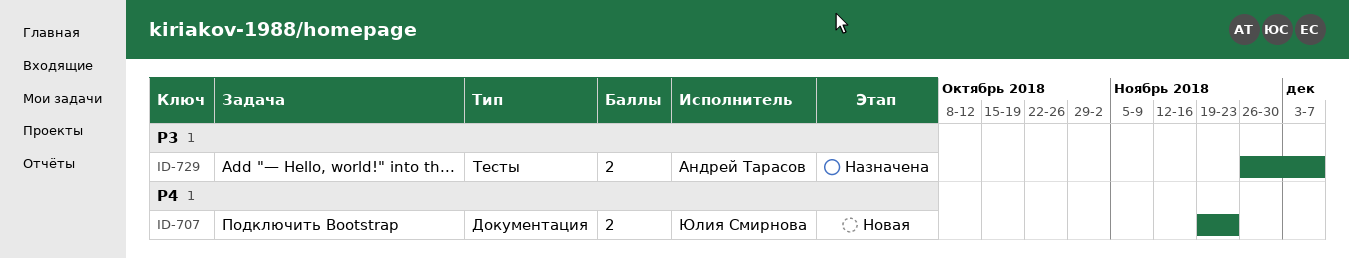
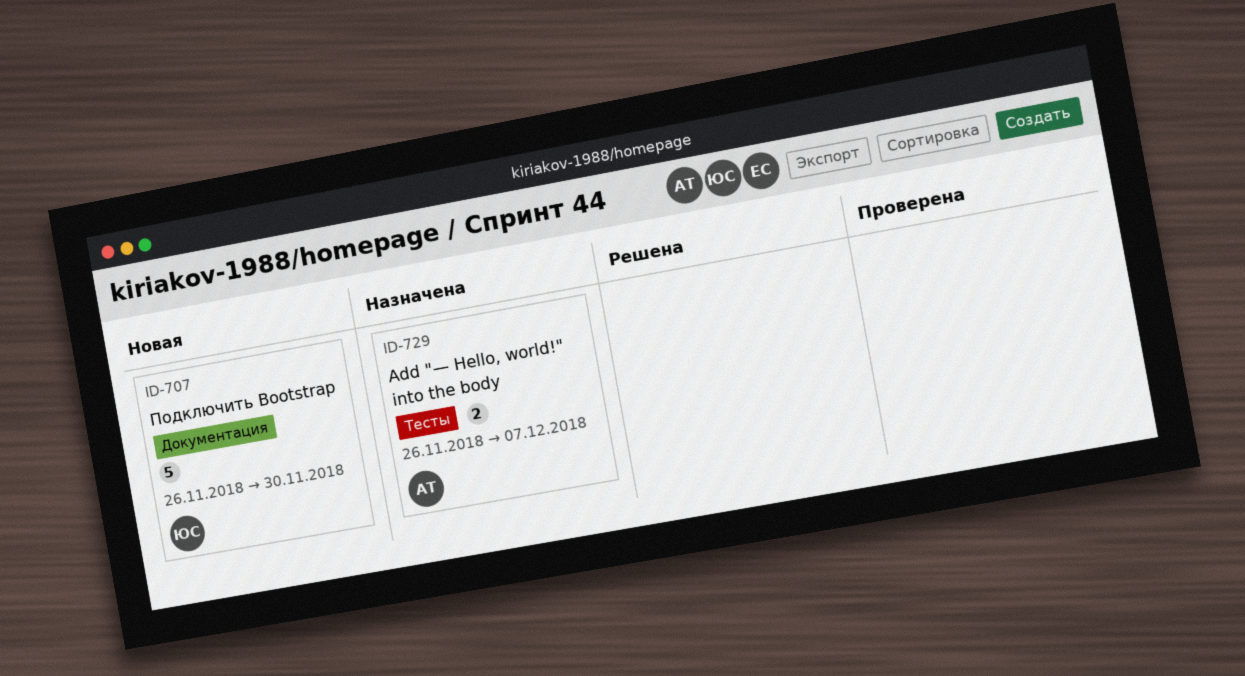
ID-707, estimate: 2 -> 5
ID-707, start: Nov 19 -> Nov 26
ID-707, due: Nov 23 -> Nov 30

